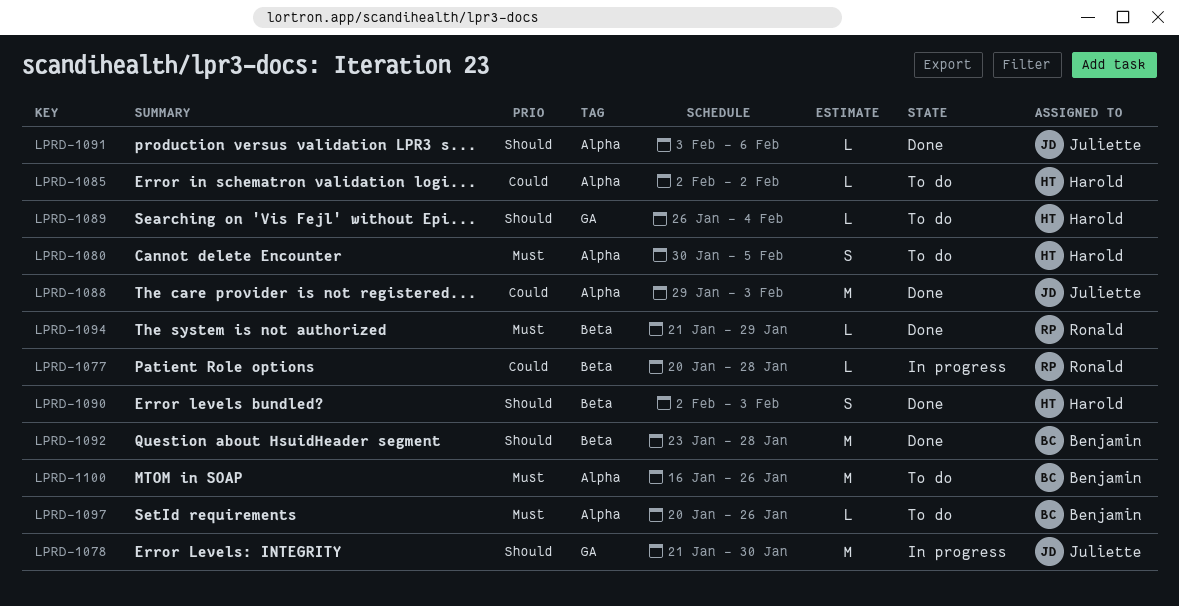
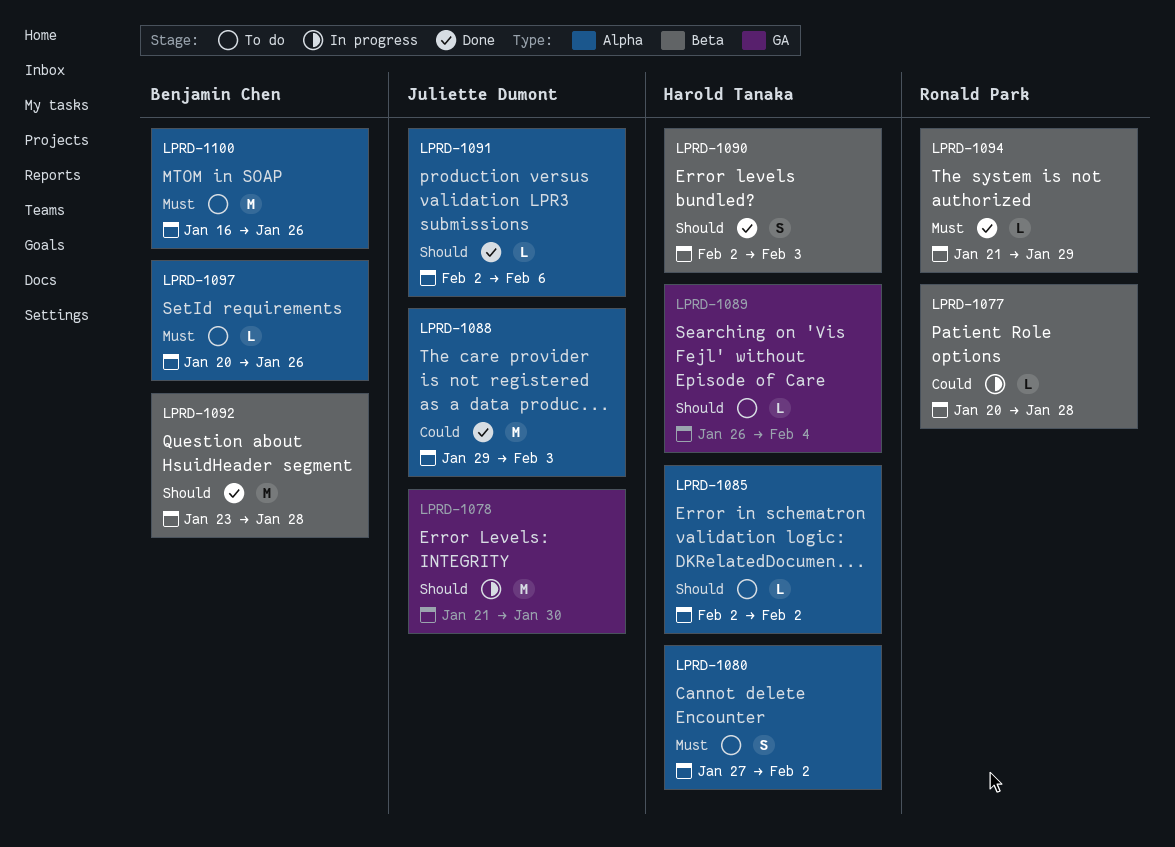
LPRD-1080, start: Jan 30 -> Jan 27
LPRD-1080, due: Feb 5 -> Feb 2
LPRD-1085, priority: Could -> Should
LPRD-1091, start: Feb 3 -> Feb 2

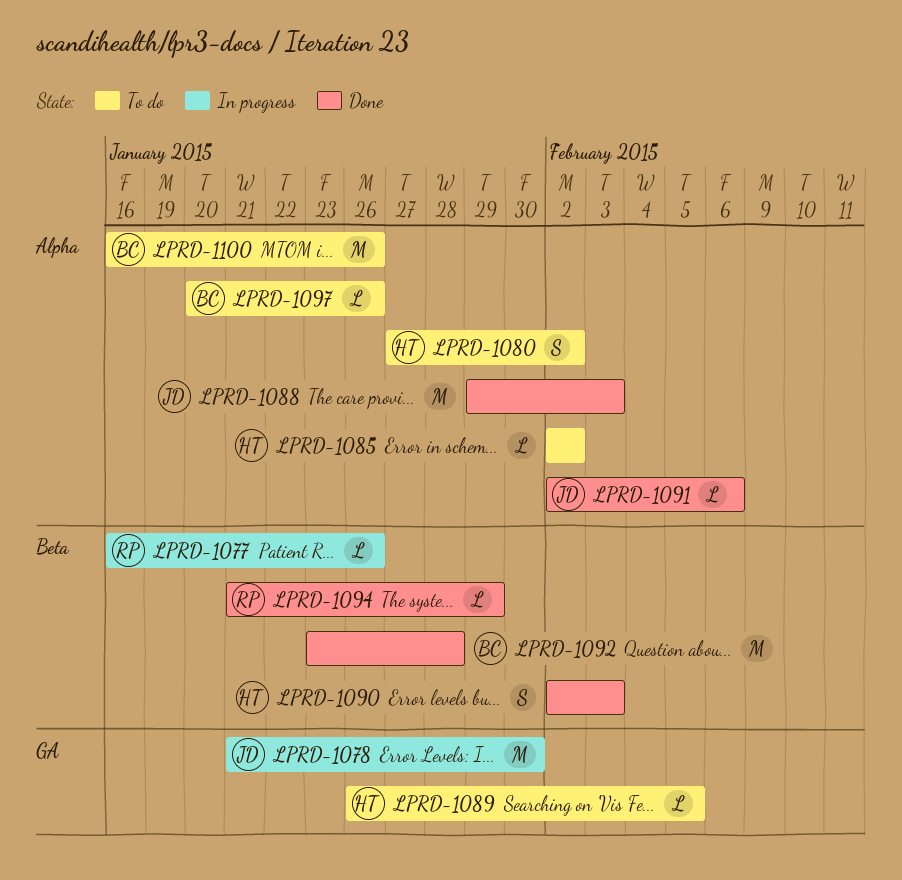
LPRD-1077, start: Jan 20 -> Jan 16
LPRD-1077, due: Jan 28 -> Jan 26
LPRD-1089, due: Feb 4 -> Feb 5

